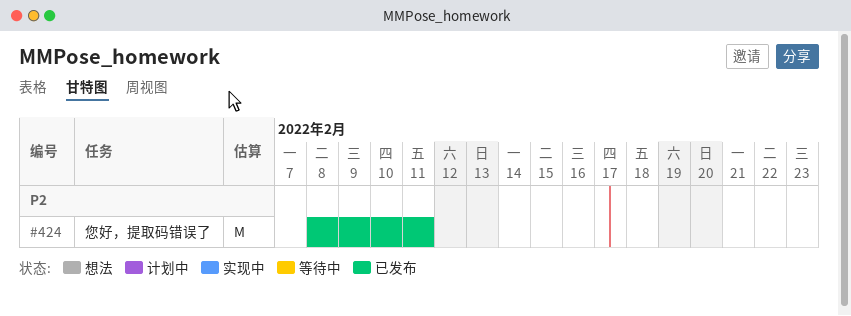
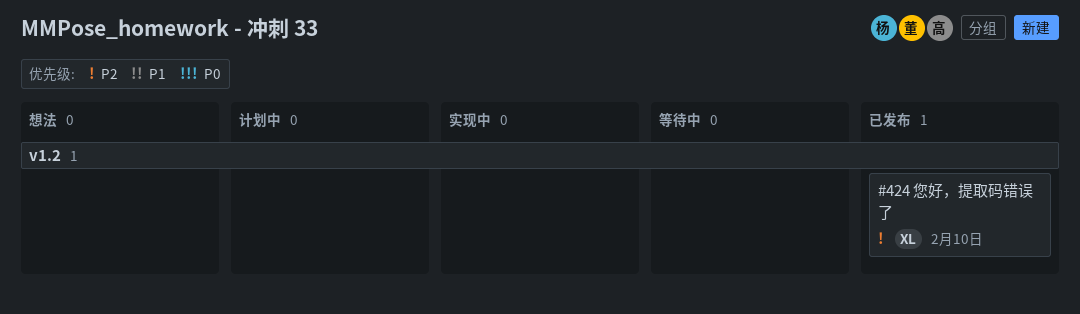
#424, estimate: M -> XL
#424, due: Feb 11 -> Feb 10

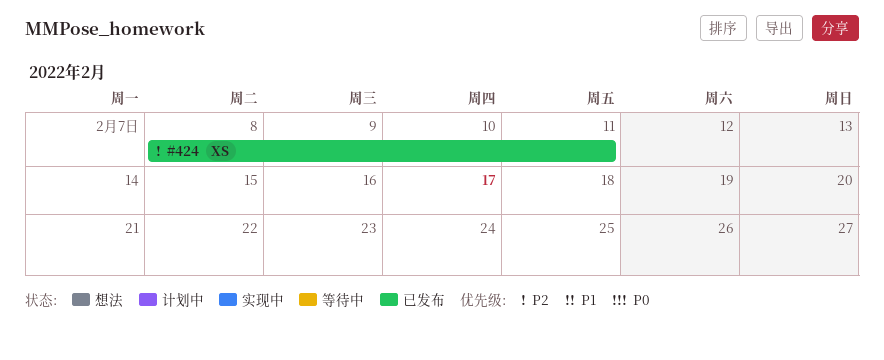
#424, estimate: XL -> XS
#424, due: Feb 10 -> Feb 11

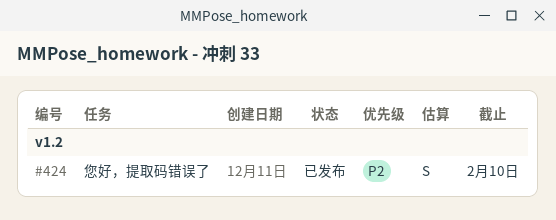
#424, estimate: XS -> S
#424, due: Feb 11 -> Feb 10

